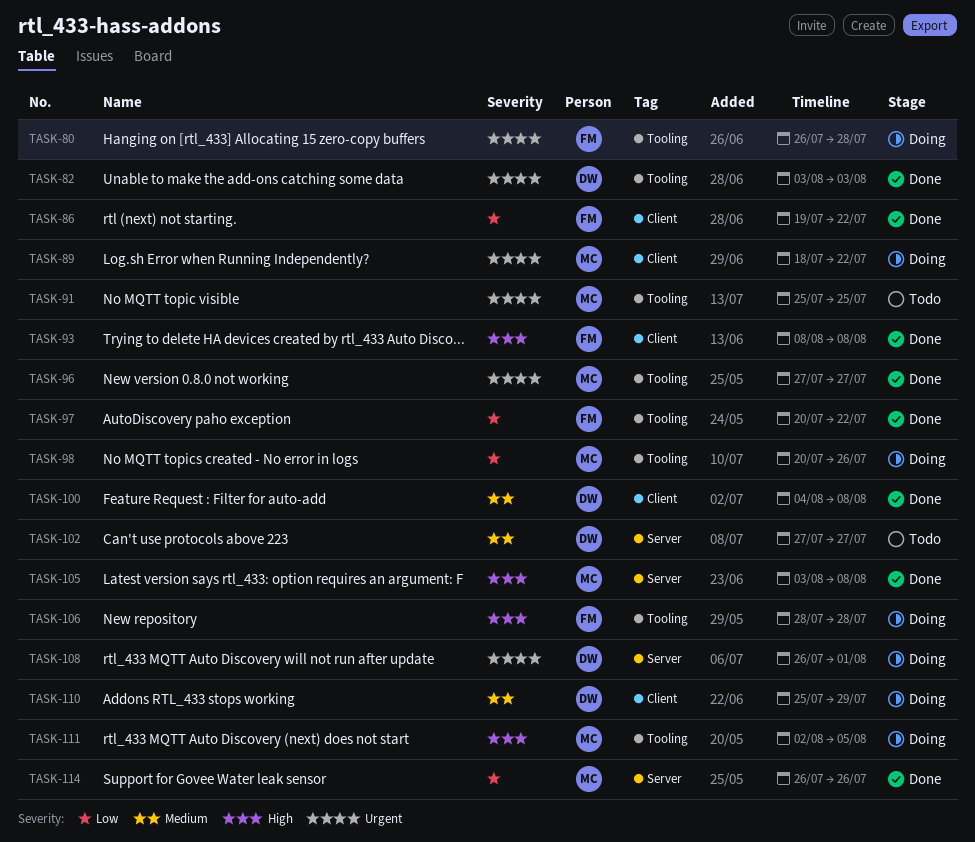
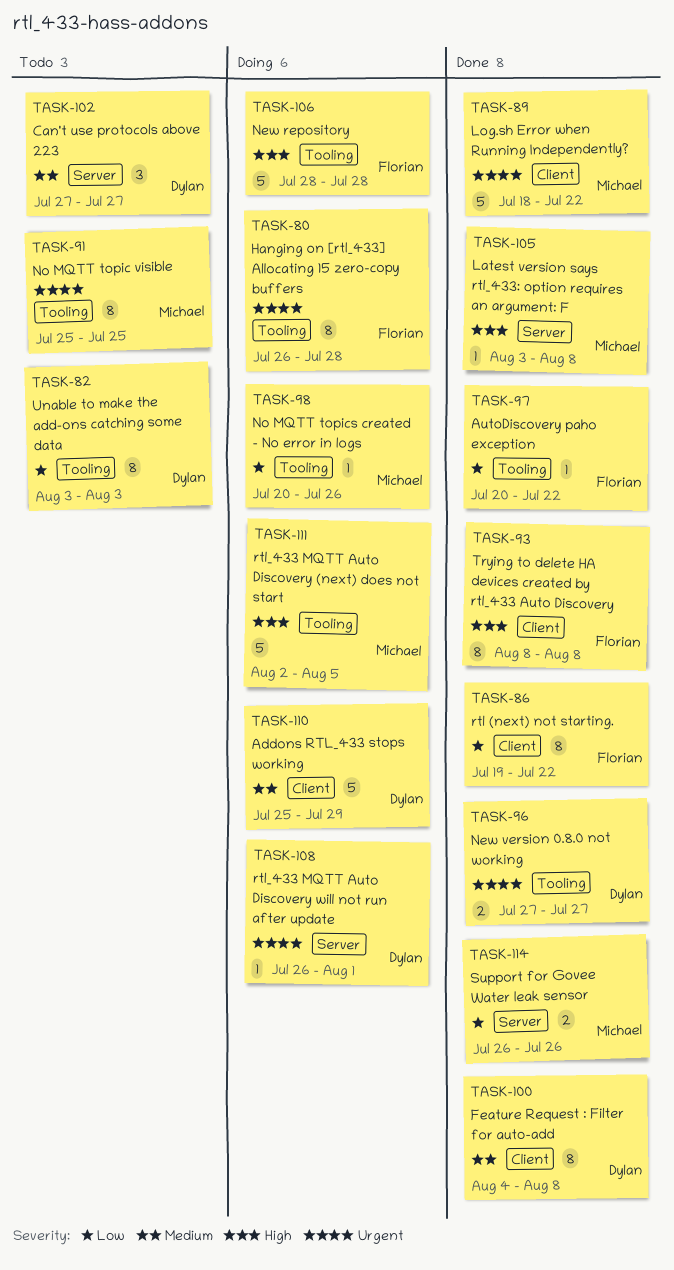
TASK-82, status: Done -> Todo
TASK-82, priority: Urgent -> Low
TASK-89, status: Doing -> Done
TASK-96, owner: Michael -> Dylan

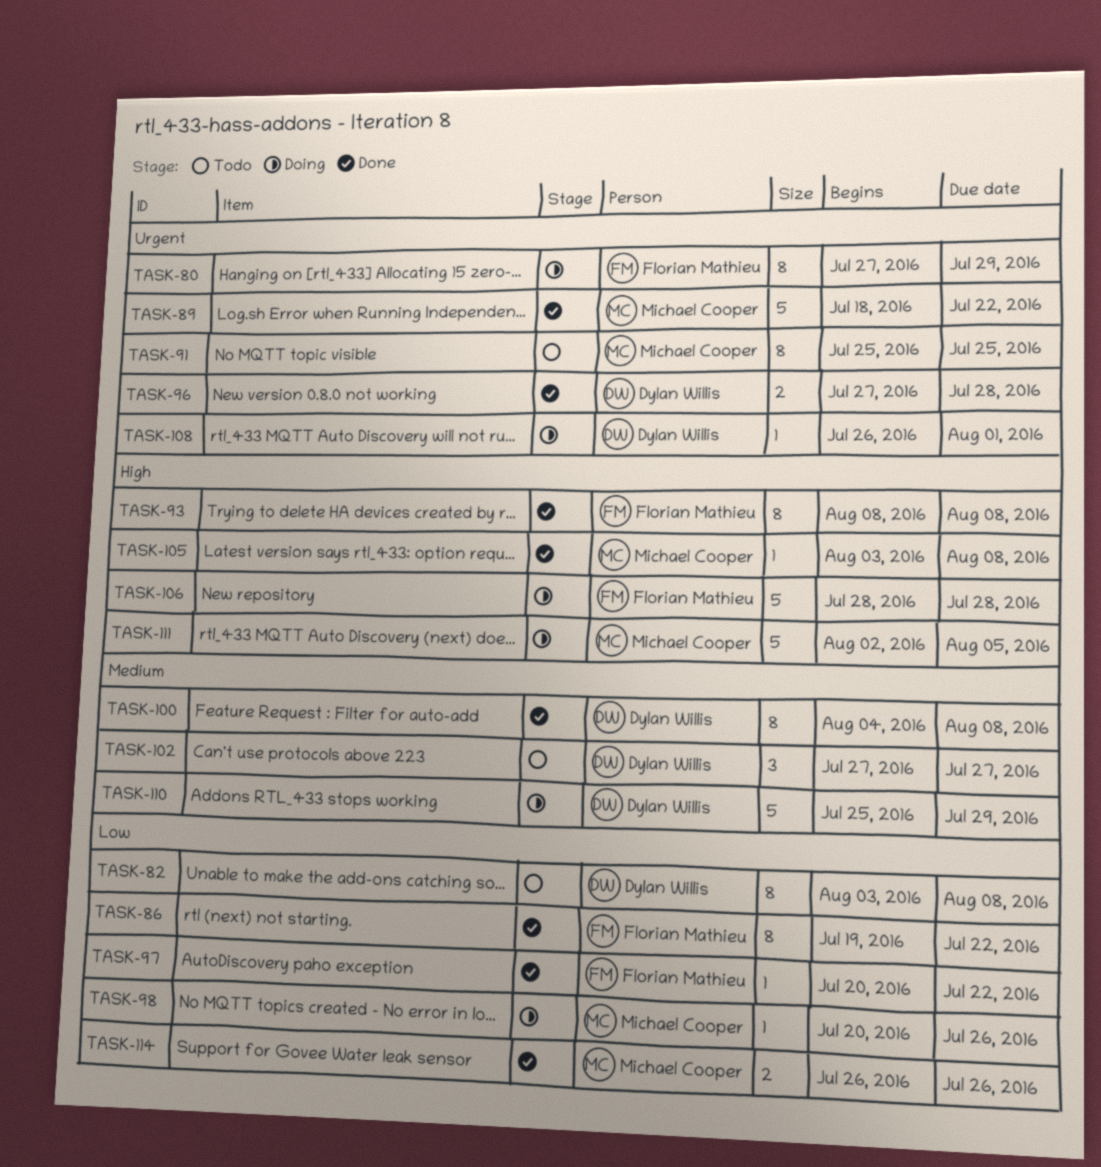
TASK-80, start: Jul 26 -> Jul 27
TASK-80, due: Jul 28 -> Jul 29
TASK-82, due: Aug 3 -> Aug 8
TASK-96, due: Jul 27 -> Jul 28

